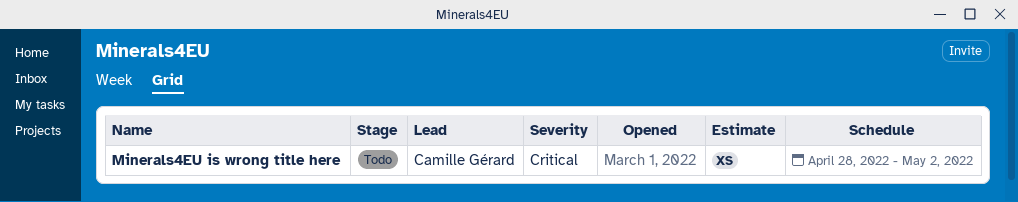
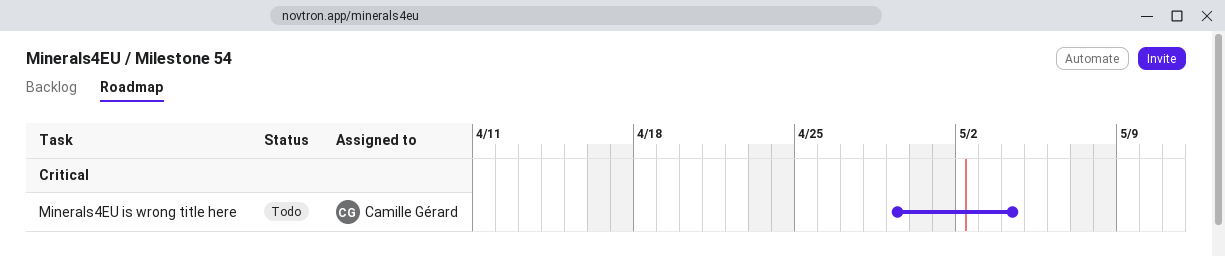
Minerals4EU is wrong title here, start: Apr 28 -> Apr 29
Minerals4EU is wrong title here, due: May 2 -> May 4

